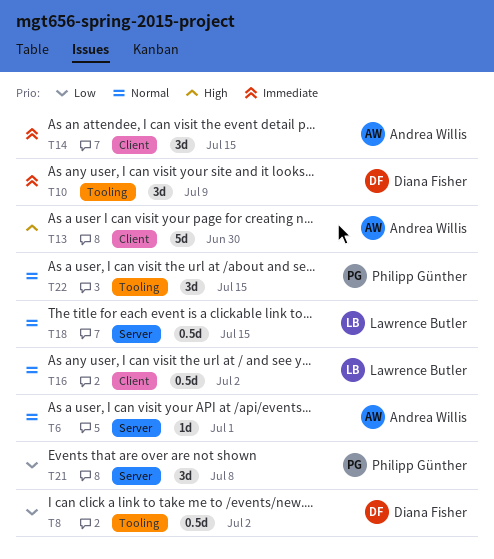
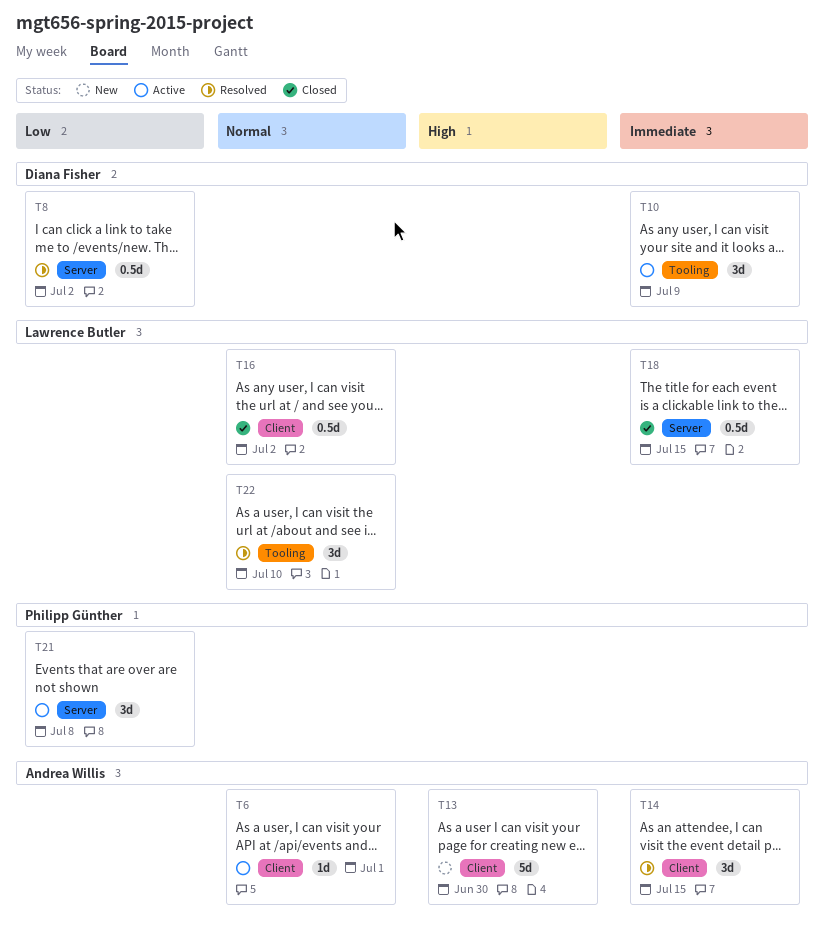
T6, label: Server -> Client
T8, label: Tooling -> Server
T18, priority: Normal -> Immediate
T22, owner: Philipp Günther -> Lawrence Butler
T22, due: Jul 15 -> Jul 10

